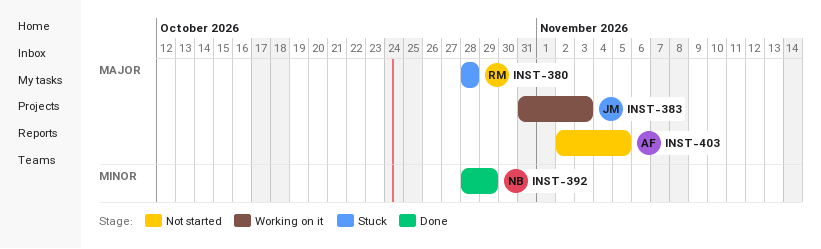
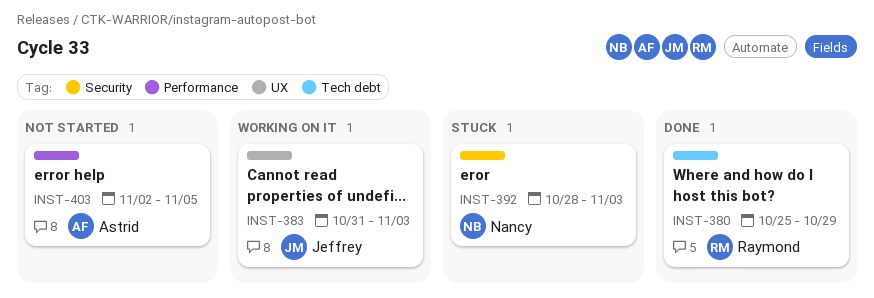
INST-380, status: Stuck -> Done
INST-380, start: Oct 28 -> Oct 25
INST-380, due: Oct 28 -> Oct 29
INST-392, status: Done -> Stuck
INST-392, due: Oct 29 -> Nov 3

